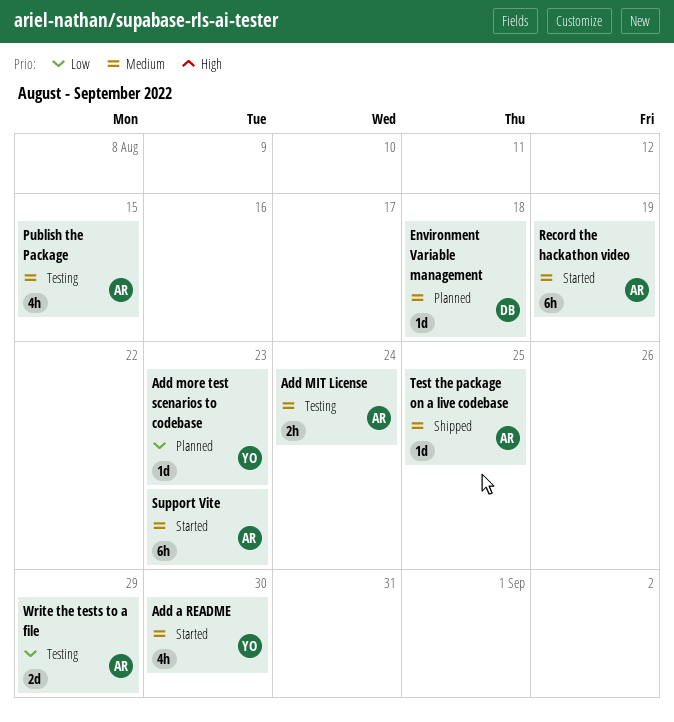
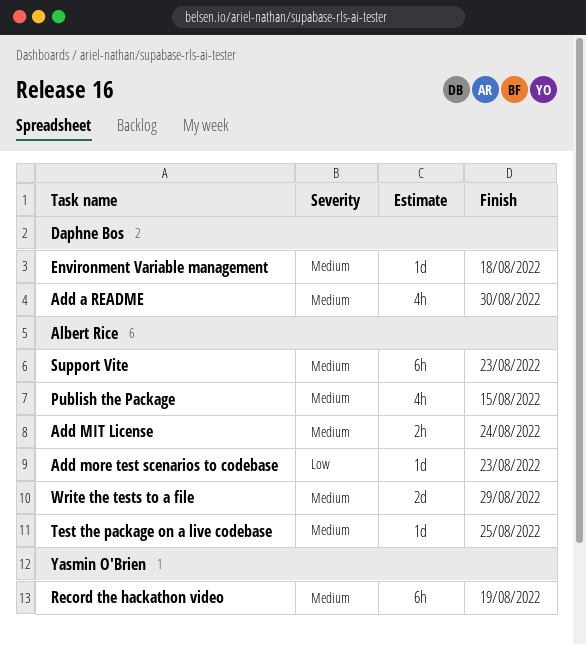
Add a README, owner: Yasmin O'Brien -> Daphne Bos
Add more test scenarios to codebase, owner: Yasmin O'Brien -> Albert Rice
Record the hackathon video, owner: Albert Rice -> Yasmin O'Brien
Write the tests to a file, priority: Low -> Medium

